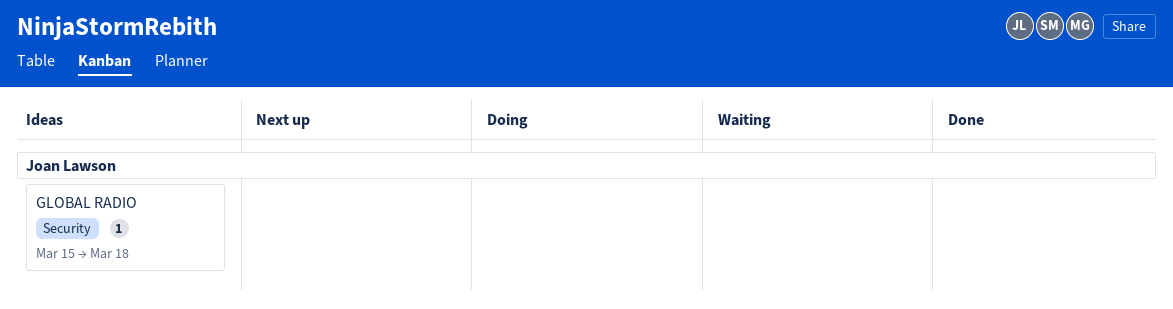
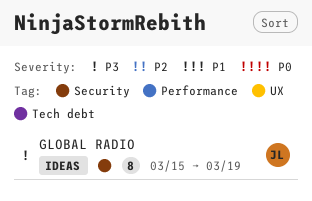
GLOBAL RADIO, estimate: 1 -> 8
GLOBAL RADIO, due: Mar 18 -> Mar 19

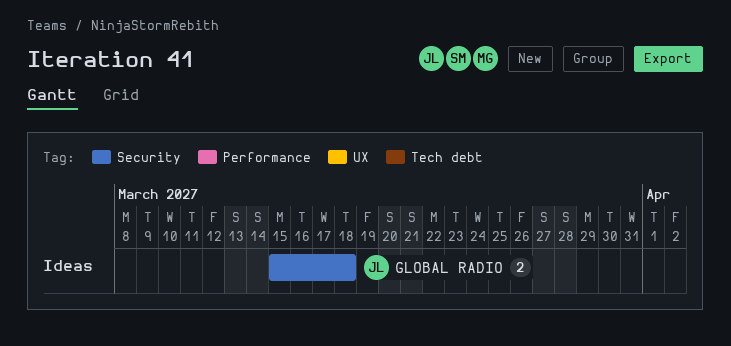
GLOBAL RADIO, estimate: 8 -> 2
GLOBAL RADIO, due: Mar 19 -> Mar 18

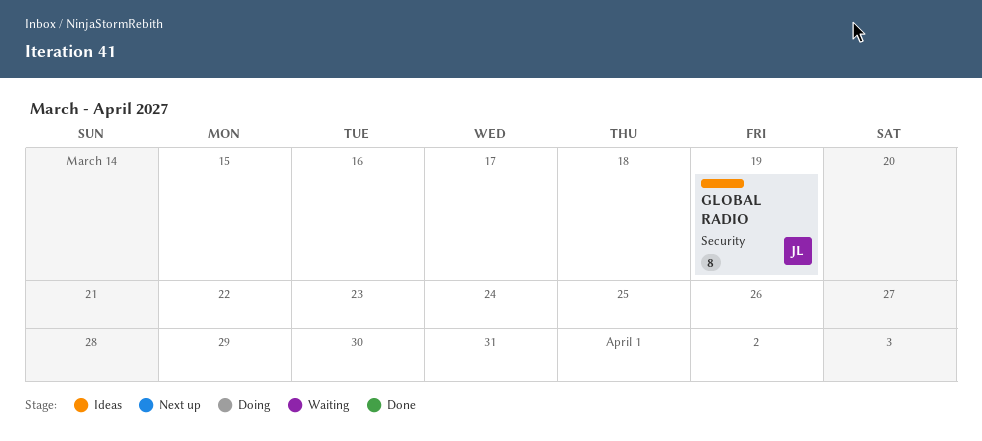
GLOBAL RADIO, estimate: 2 -> 8
GLOBAL RADIO, due: Mar 18 -> Mar 19

